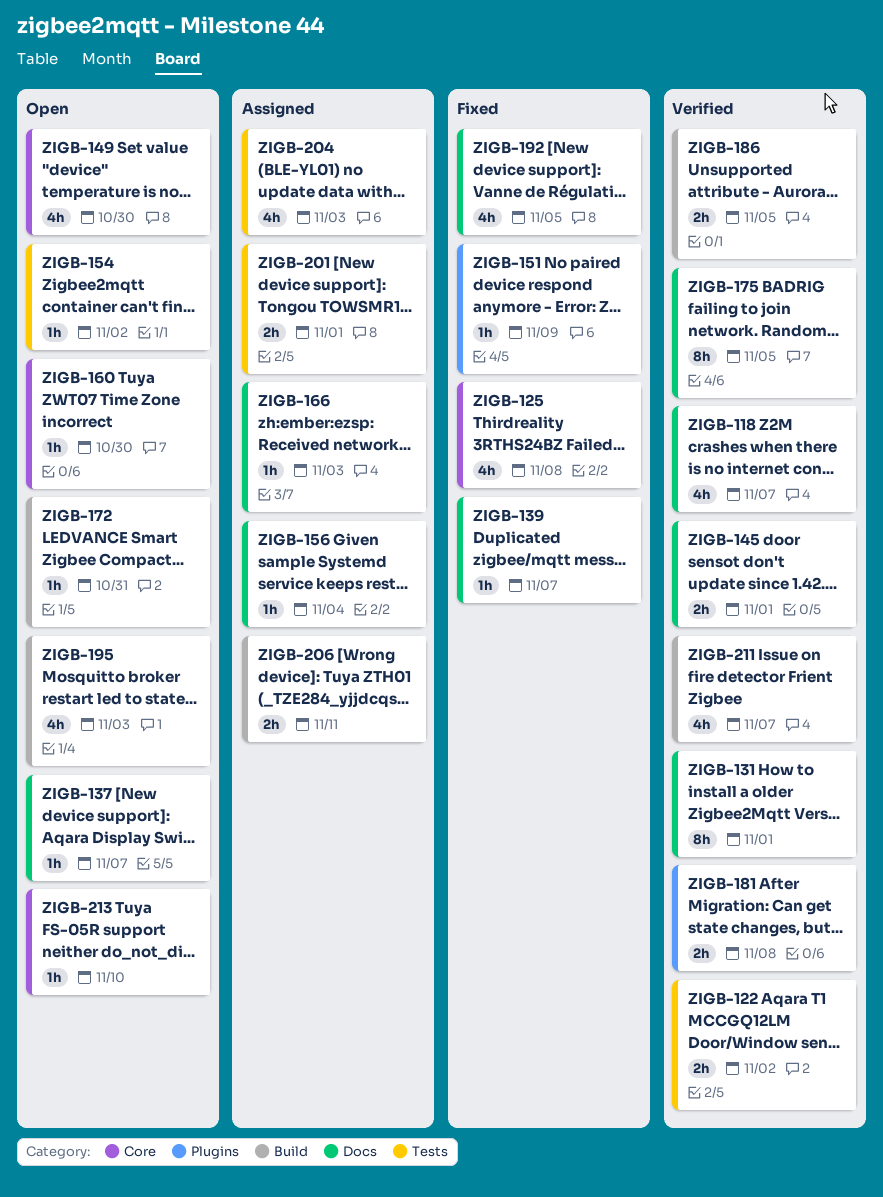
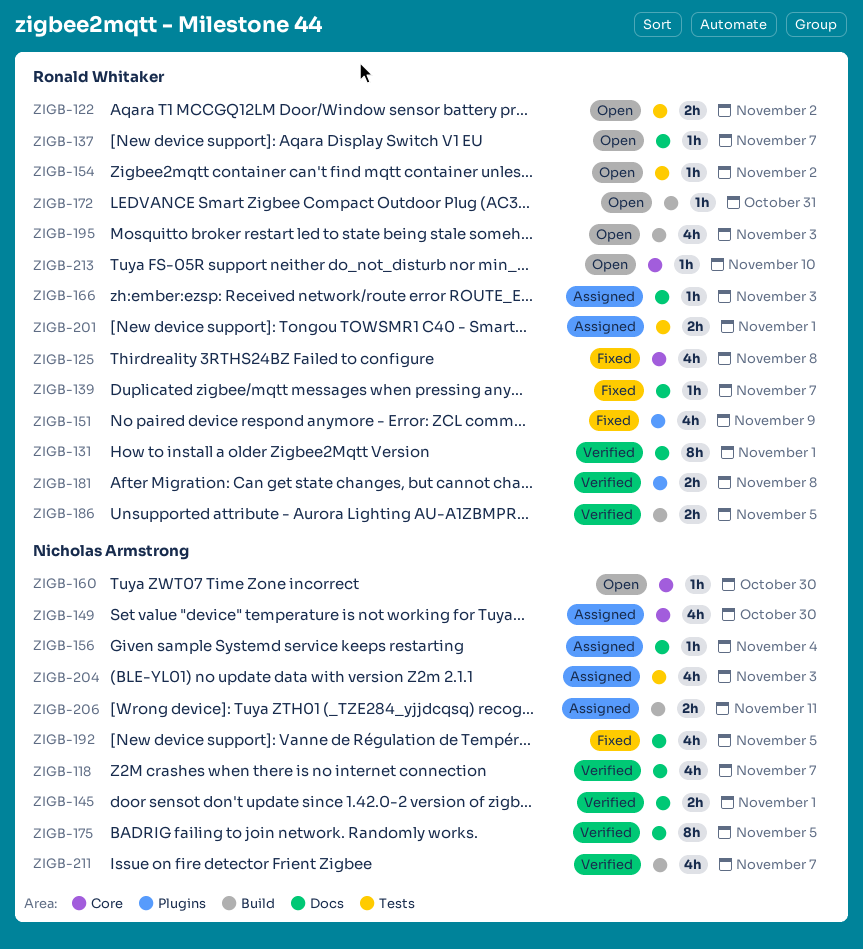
ZIGB-122, status: Verified -> Open
ZIGB-149, status: Open -> Assigned
ZIGB-151, estimate: 1h -> 4h

